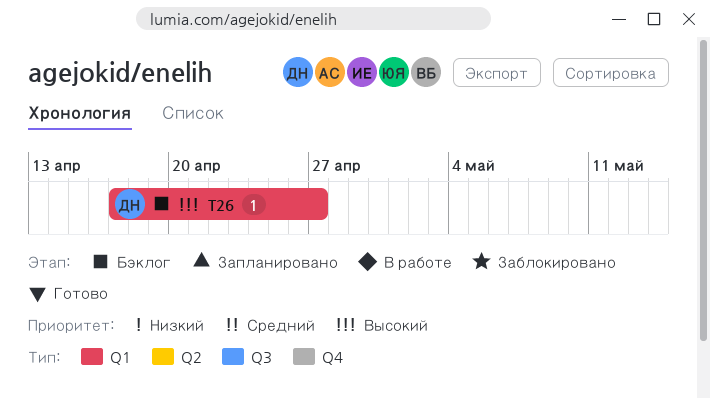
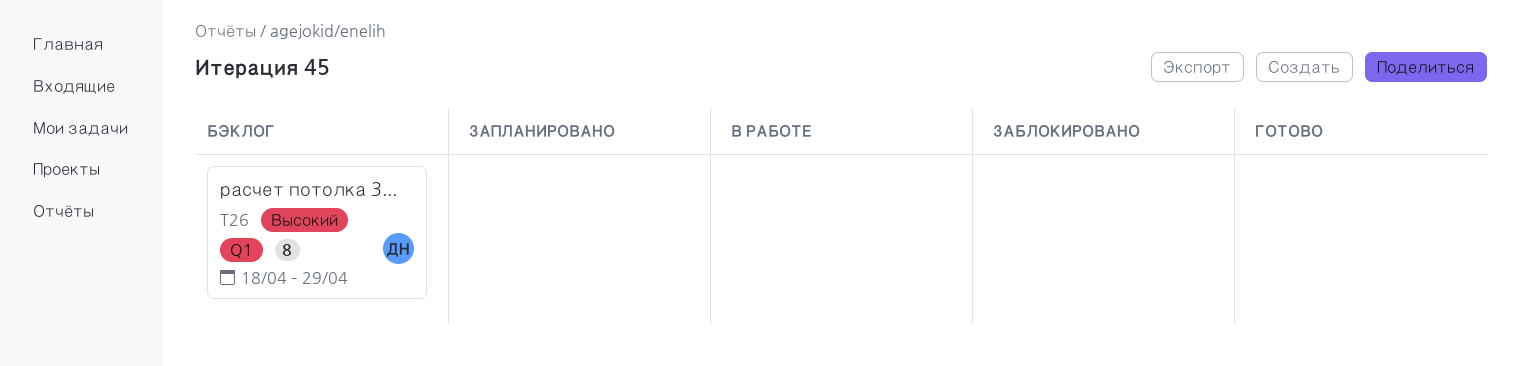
T26, estimate: 1 -> 8
T26, start: Apr 17 -> Apr 18
T26, due: Apr 27 -> Apr 29

